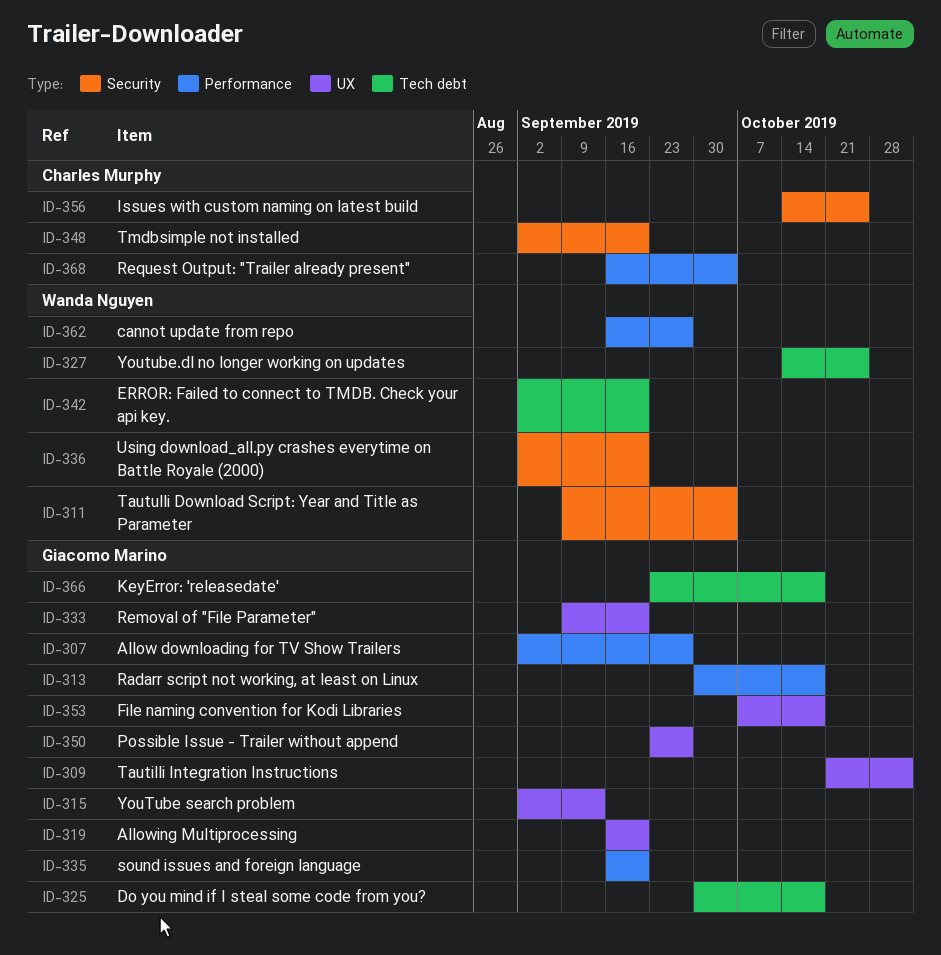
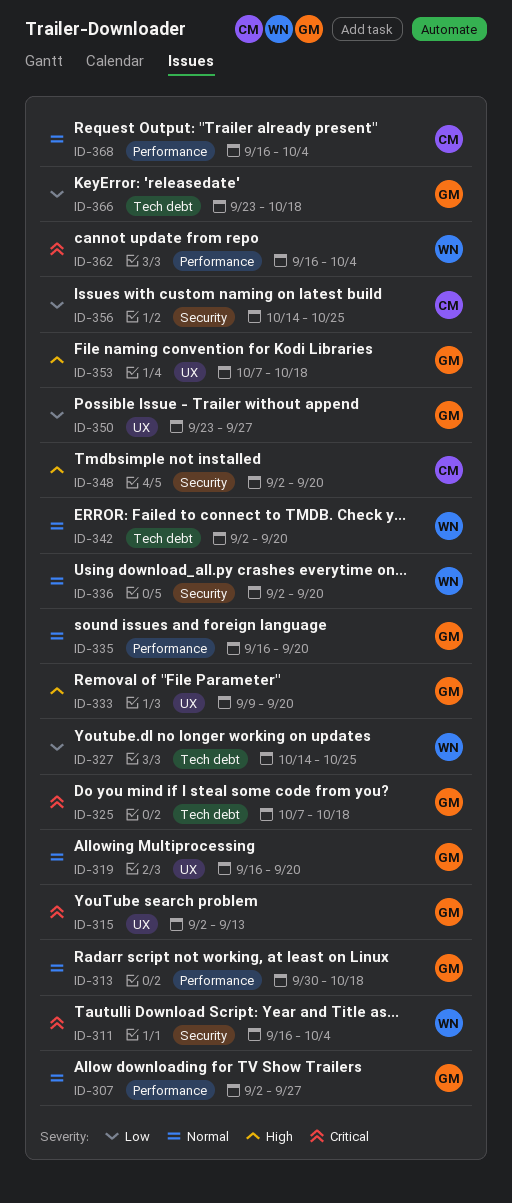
ID-309: present -> none
ID-311, start: Sep 9 -> Sep 16
ID-325, start: Sep 30 -> Oct 7
ID-362, due: Sep 27 -> Oct 4

